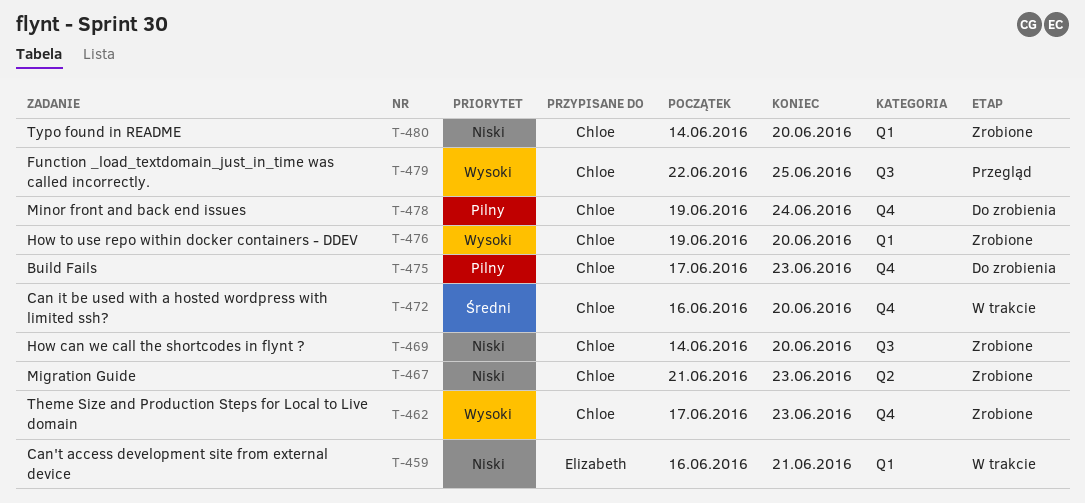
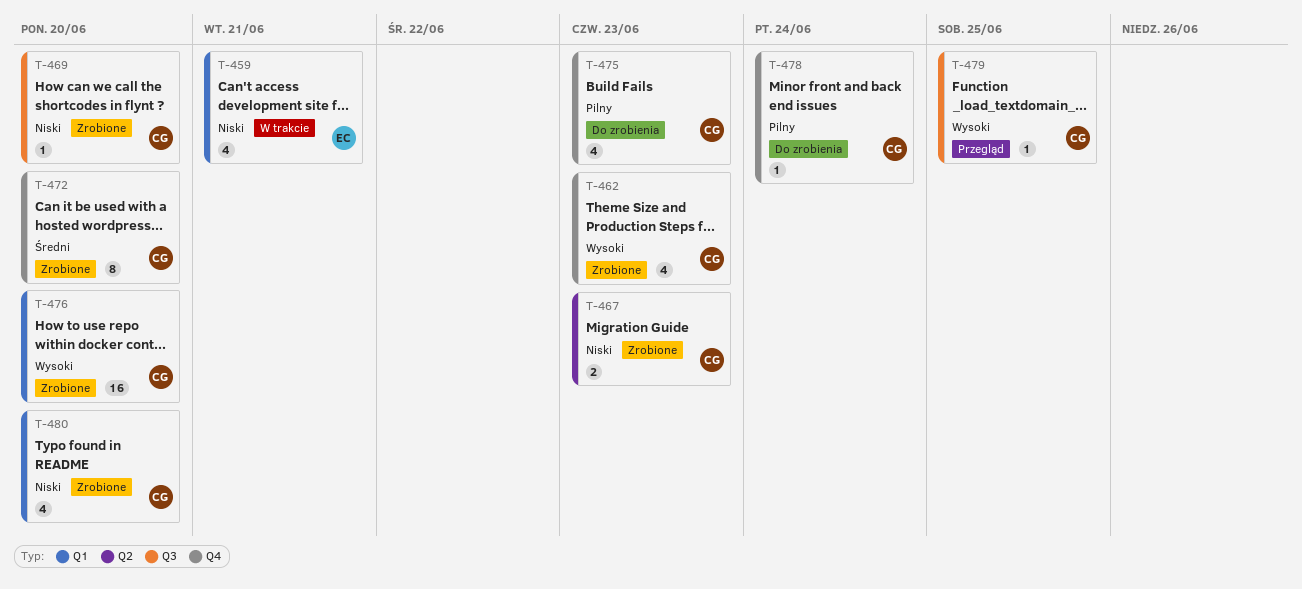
T-472, status: W trakcie -> Zrobione

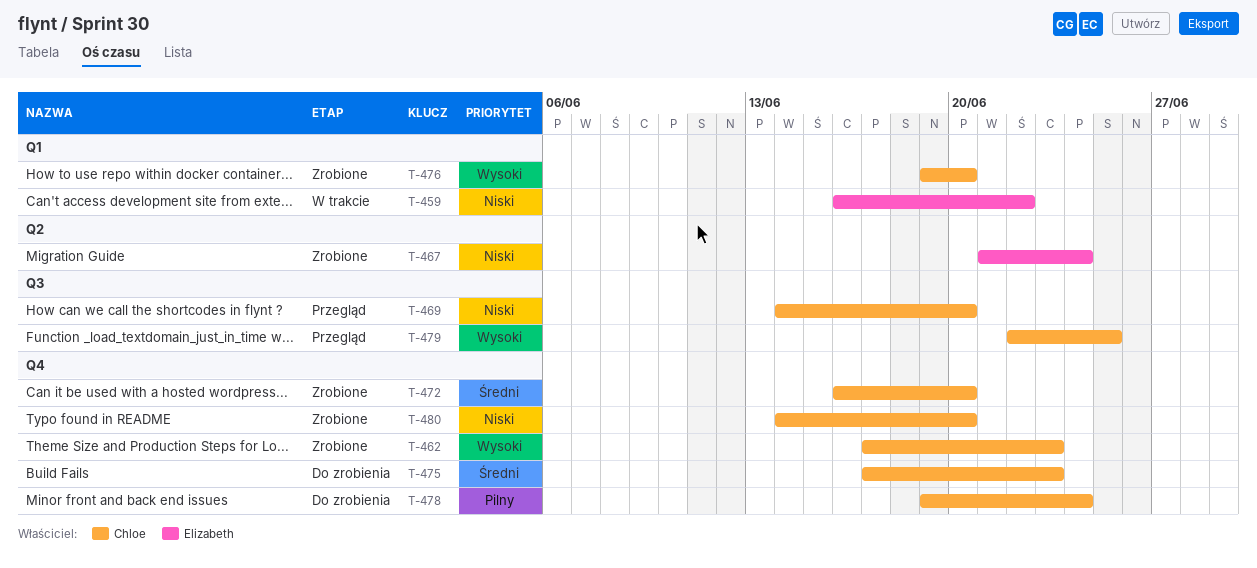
T-459, due: Jun 21 -> Jun 22
T-467, owner: Chloe -> Elizabeth
T-467, due: Jun 23 -> Jun 24
T-469, status: Zrobione -> Przegląd
T-475, priority: Pilny -> Średni
T-480, label: Q1 -> Q4

